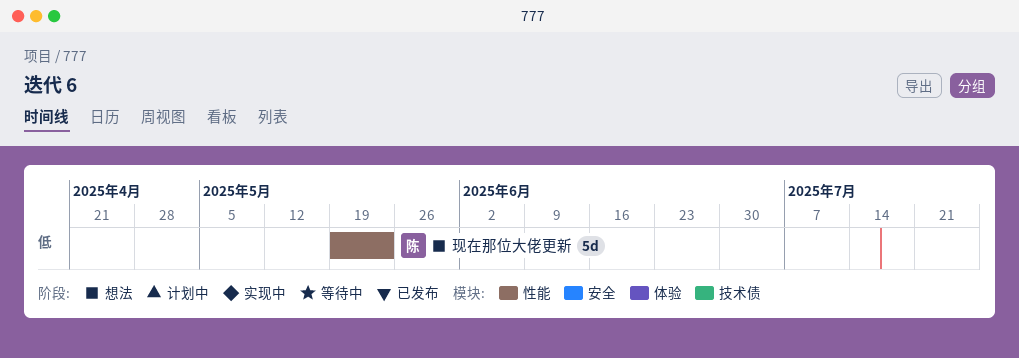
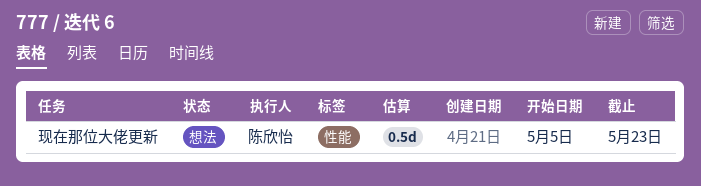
现在那位大佬更新, estimate: 5d -> 0.5d
现在那位大佬更新, start: May 19 -> May 5

